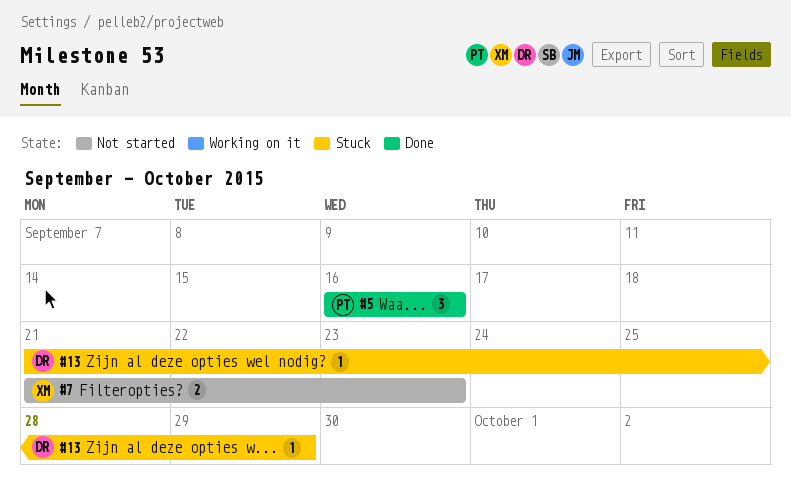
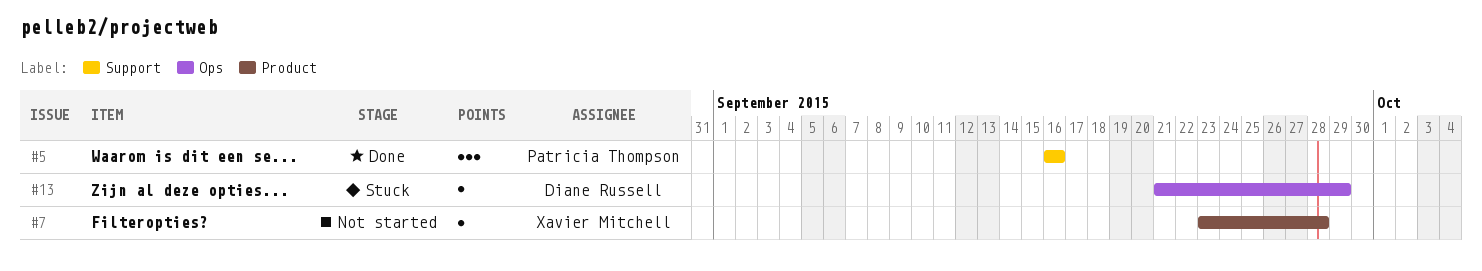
#7, estimate: 2 -> 1
#7, start: Sep 21 -> Sep 23
#7, due: Sep 23 -> Sep 28

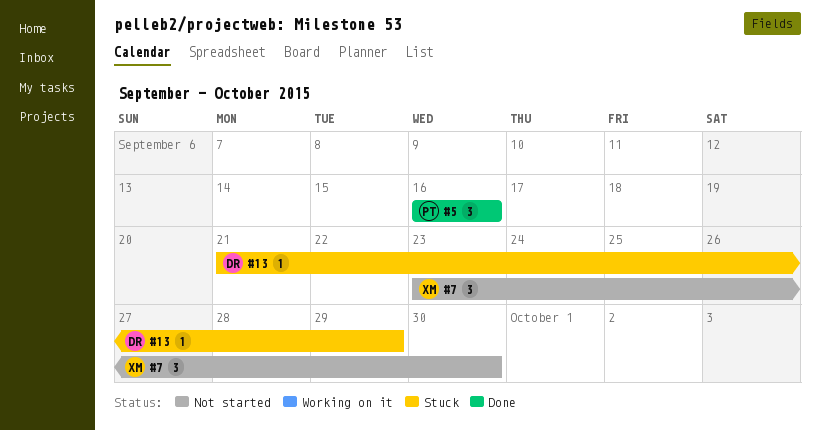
#7, estimate: 1 -> 3
#7, due: Sep 28 -> Sep 30

